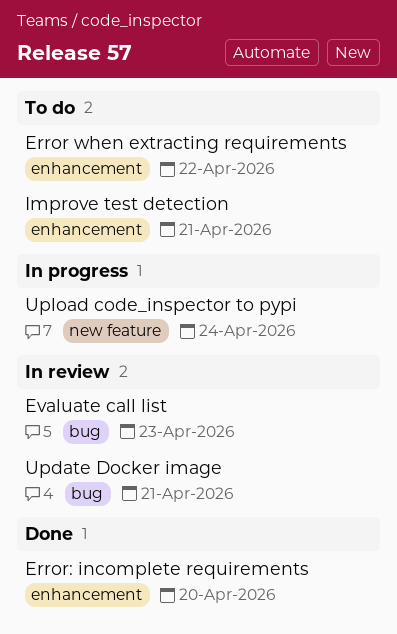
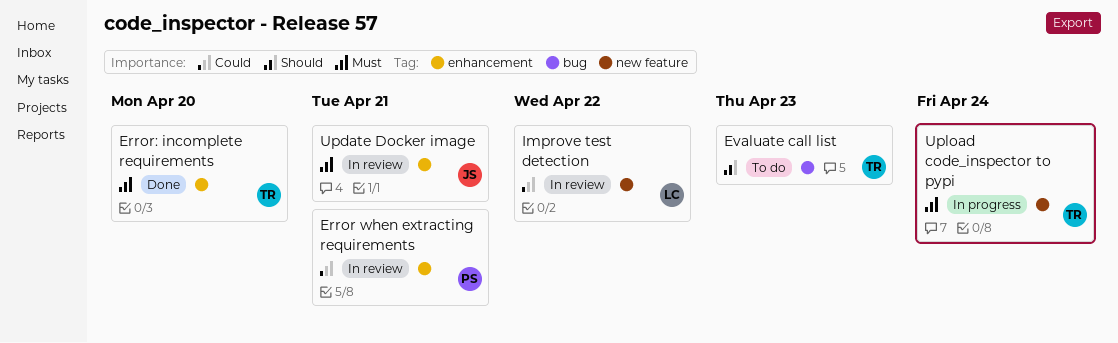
Error when extracting requirements, status: To do -> In review
Error when extracting requirements, due: Apr 22 -> Apr 21
Evaluate call list, status: In review -> To do
Improve test detection, status: To do -> In review
Improve test detection, label: enhancement -> new feature
Improve test detection, due: Apr 21 -> Apr 22
Update Docker image, label: bug -> enhancement

